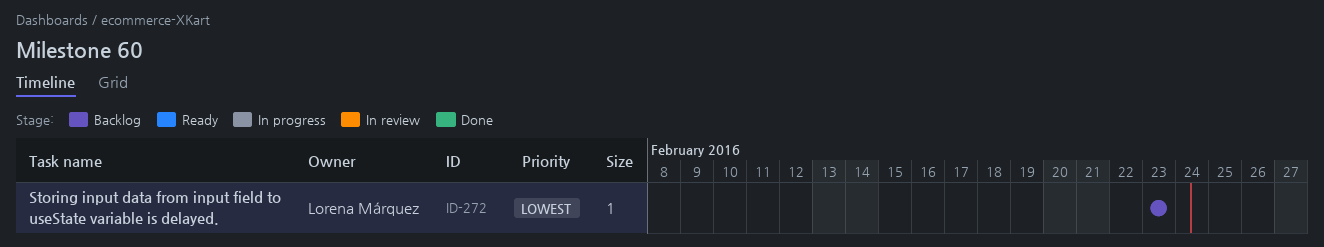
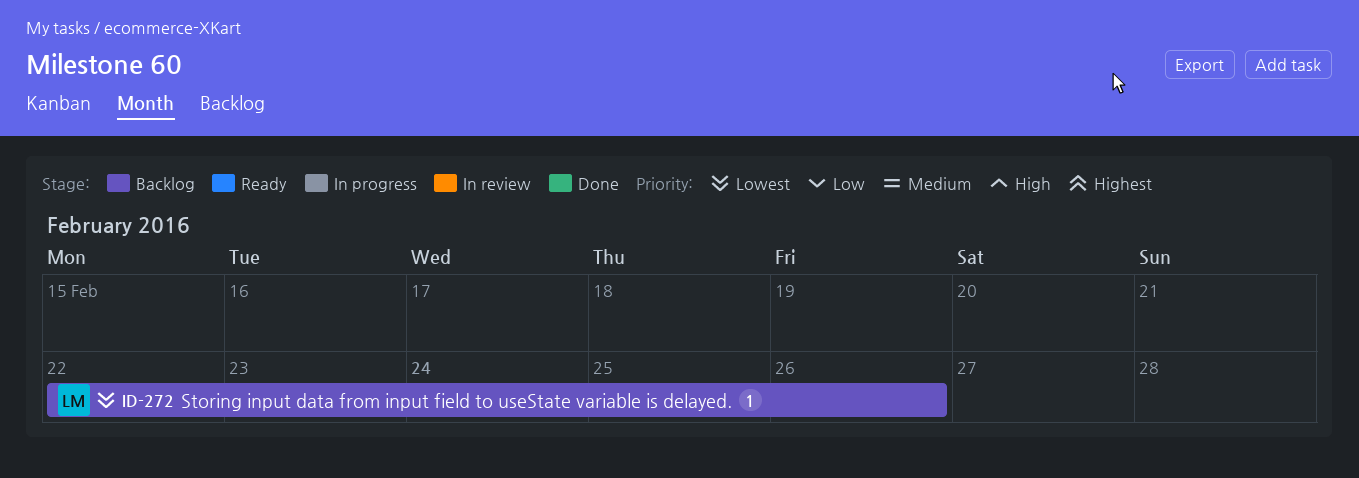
ID-272, start: Feb 23 -> Feb 22
ID-272, due: Feb 23 -> Feb 26

